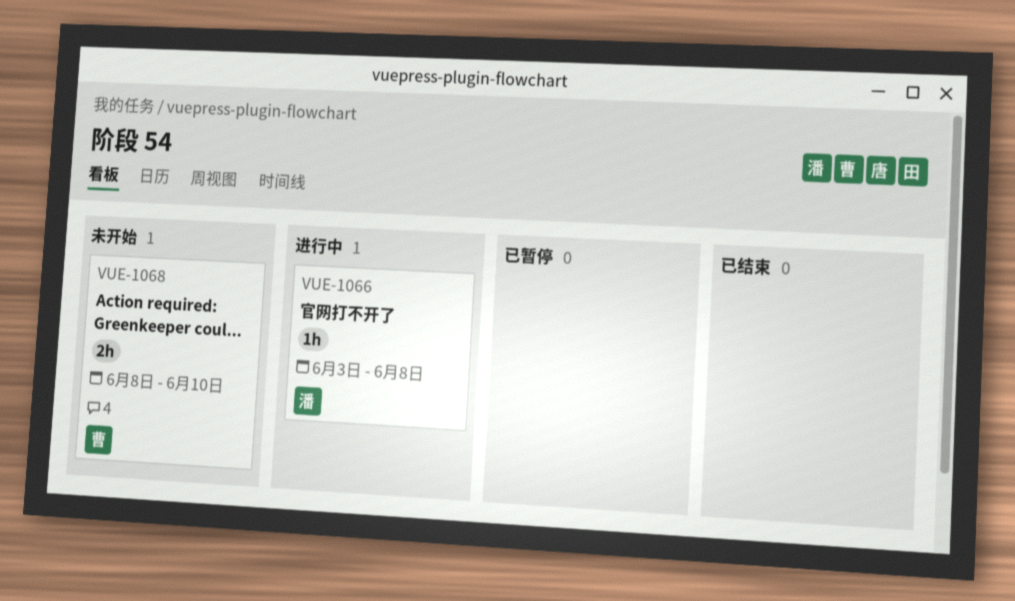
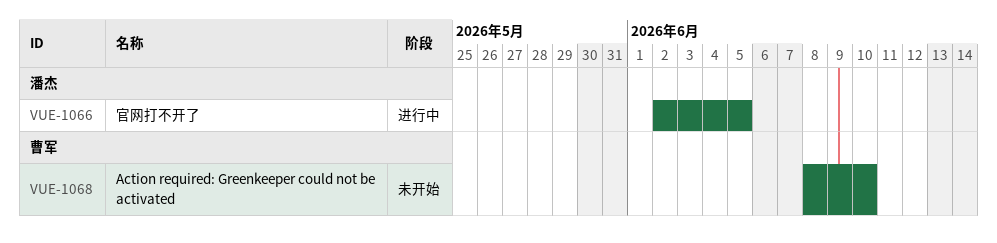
VUE-1066, start: Jun 3 -> Jun 2
VUE-1066, due: Jun 8 -> Jun 5

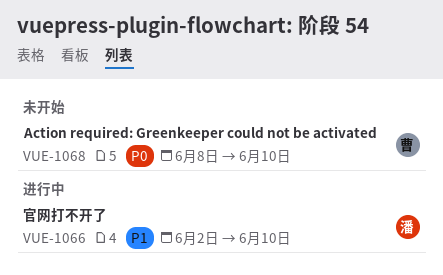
VUE-1066, due: Jun 5 -> Jun 10

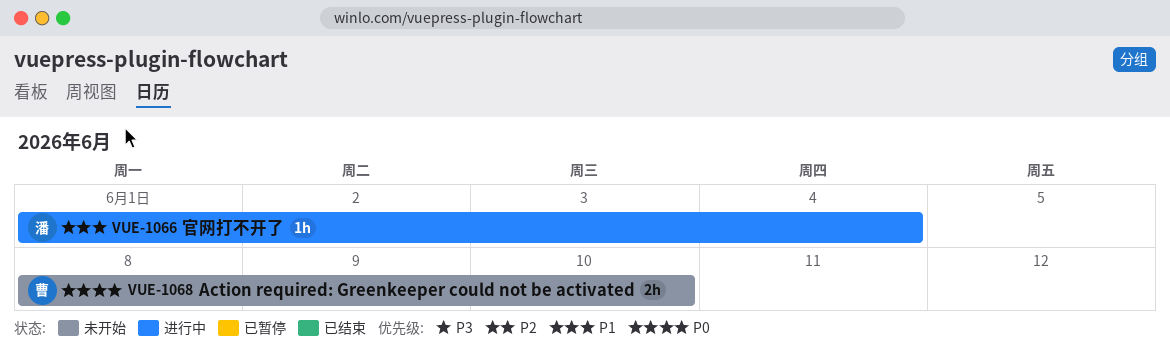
VUE-1066, start: Jun 2 -> Jun 1
VUE-1066, due: Jun 10 -> Jun 4

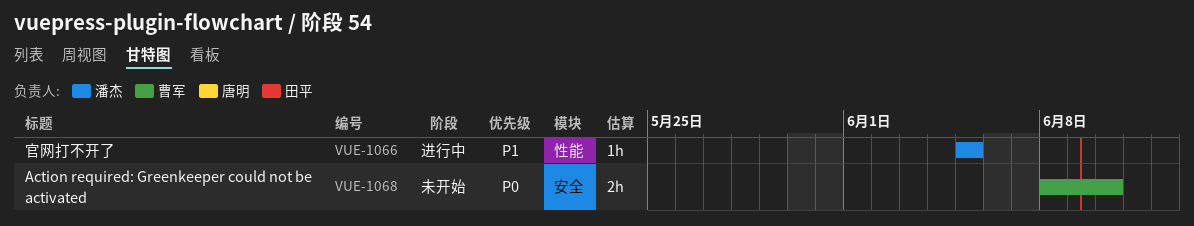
VUE-1066, start: Jun 1 -> Jun 5
VUE-1066, due: Jun 4 -> Jun 5

